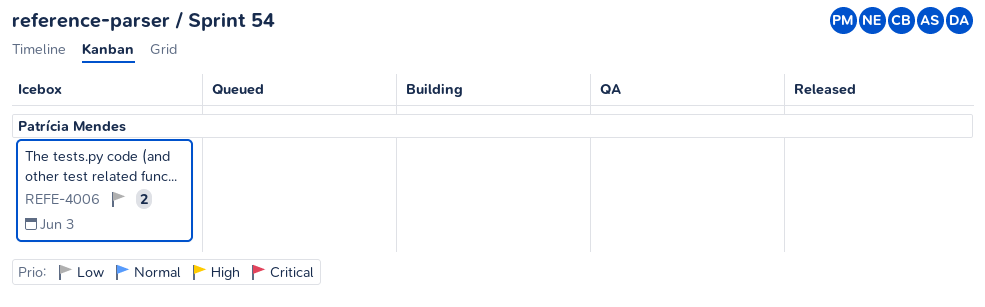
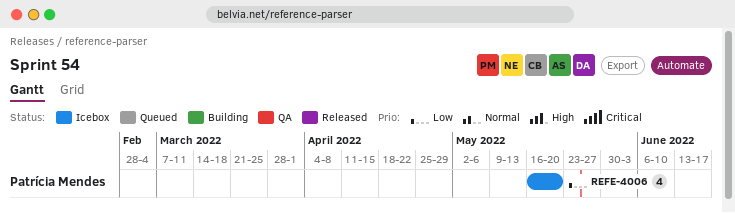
REFE-4006, estimate: 2 -> 4
REFE-4006, due: Jun 3 -> May 20

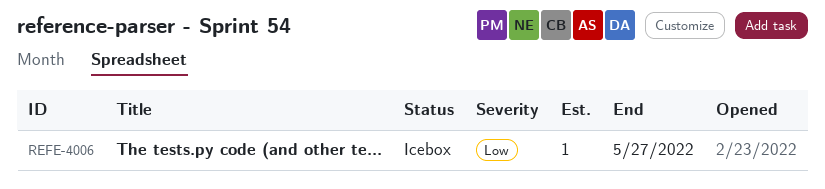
REFE-4006, estimate: 4 -> 1
REFE-4006, due: May 20 -> May 27

